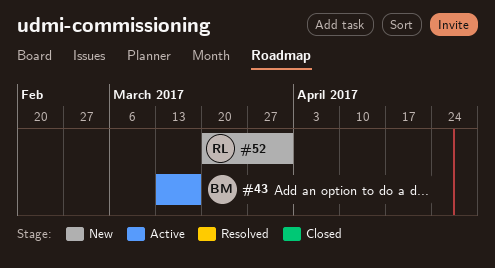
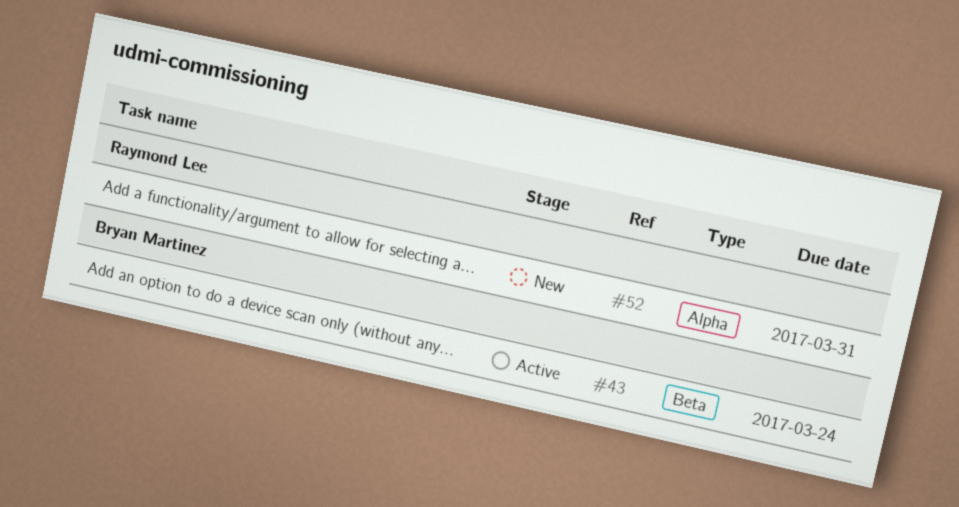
#43, due: Mar 17 -> Mar 24

